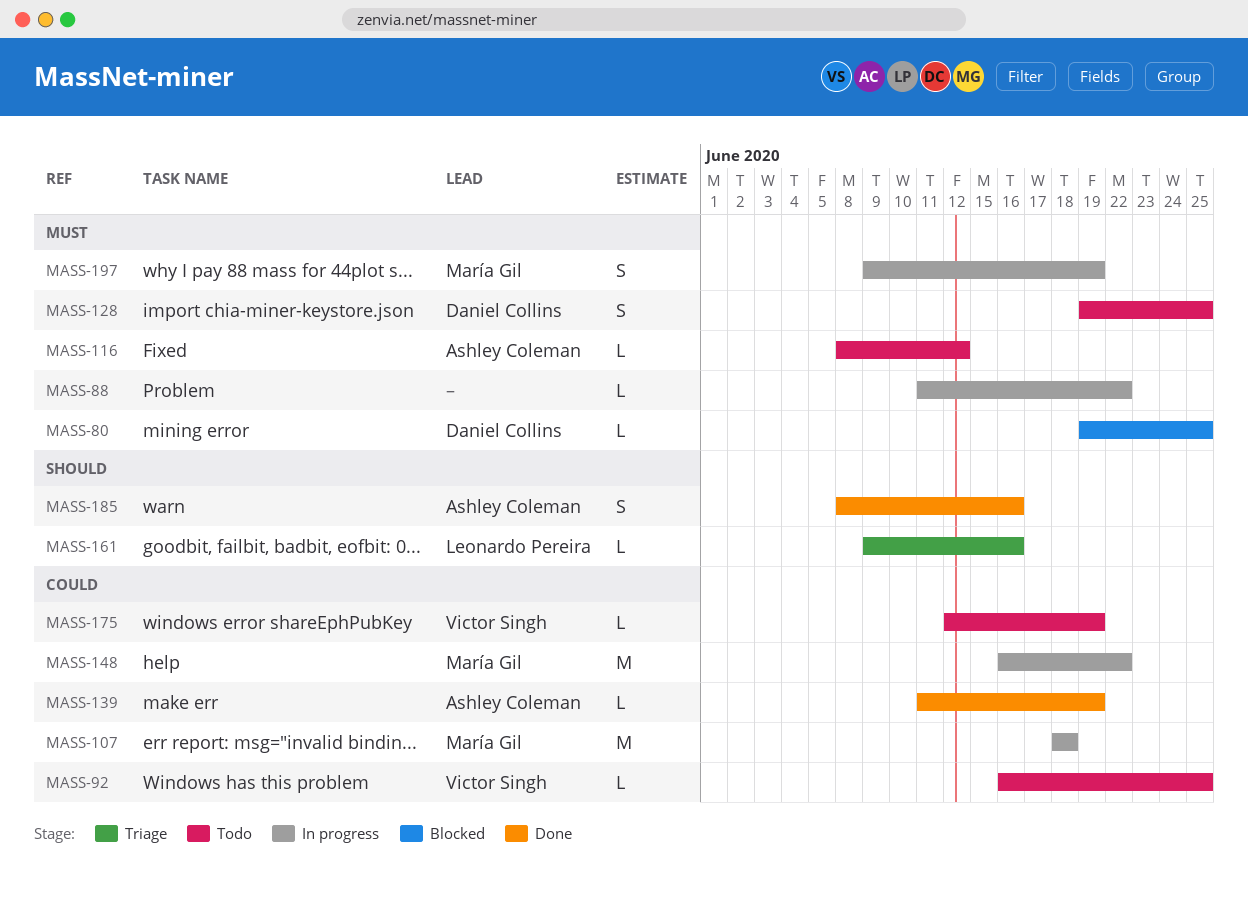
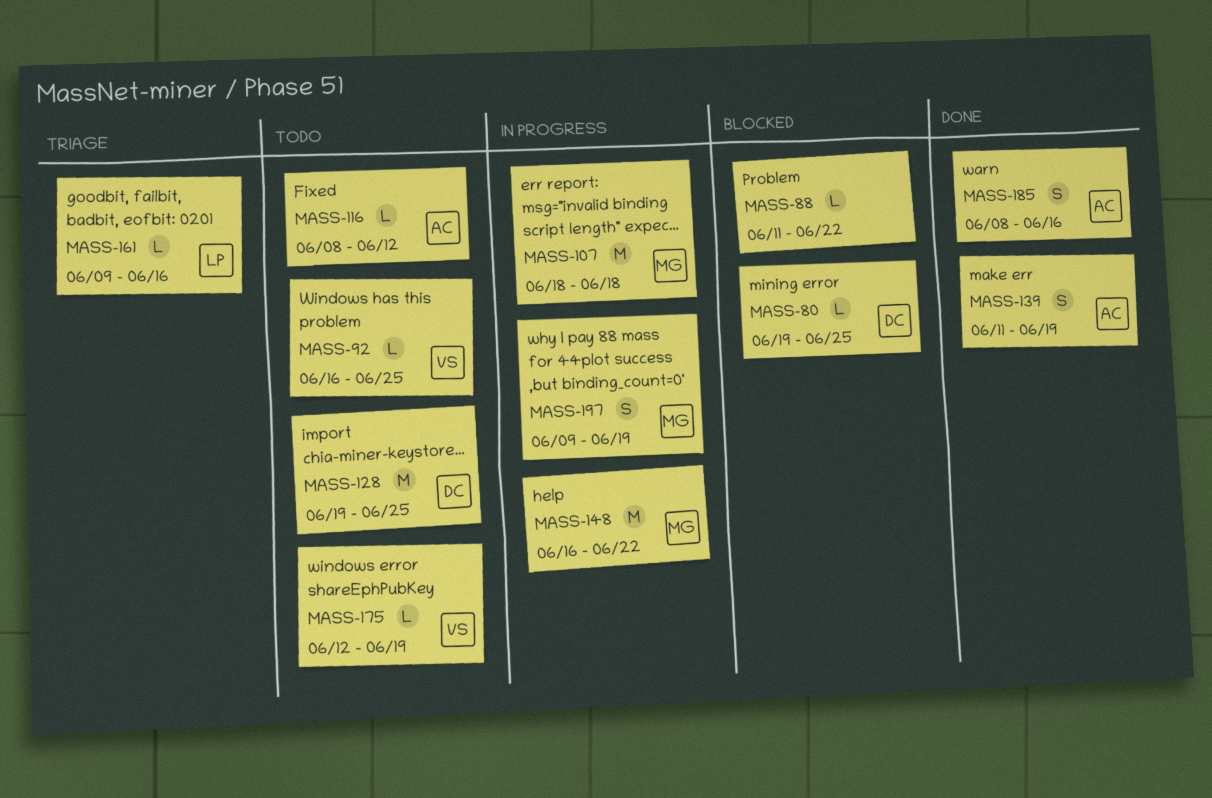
MASS-88, status: In progress -> Blocked
MASS-128, estimate: S -> M
MASS-139, estimate: L -> S

